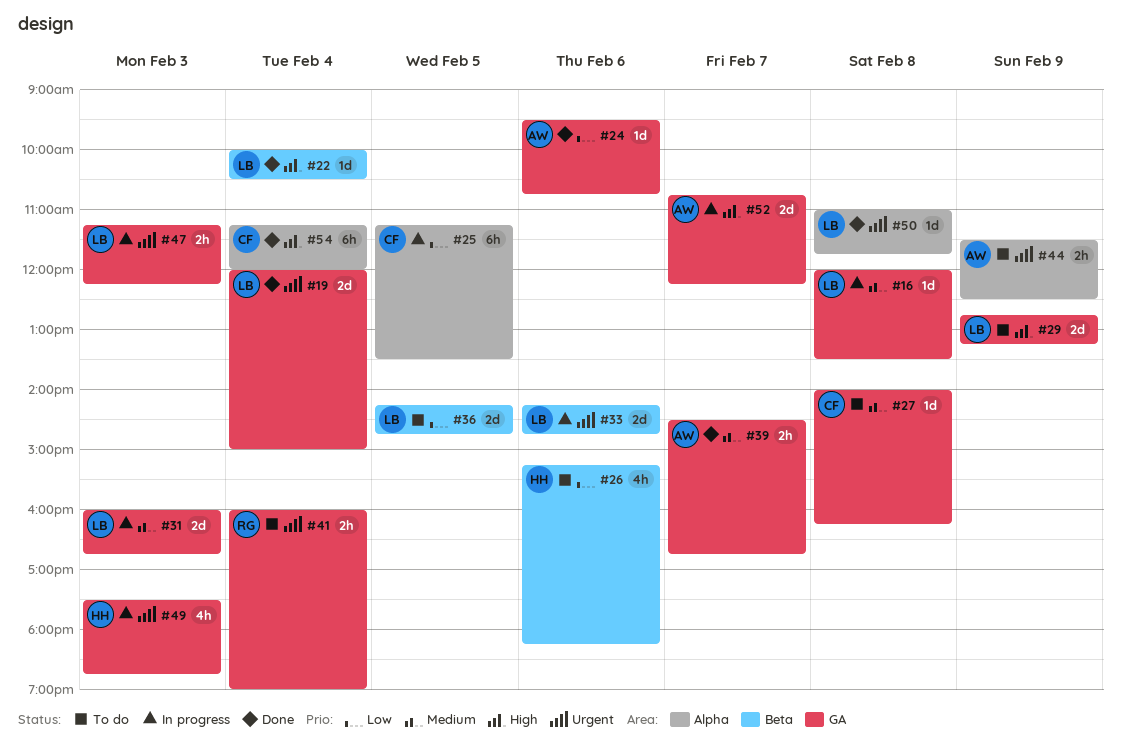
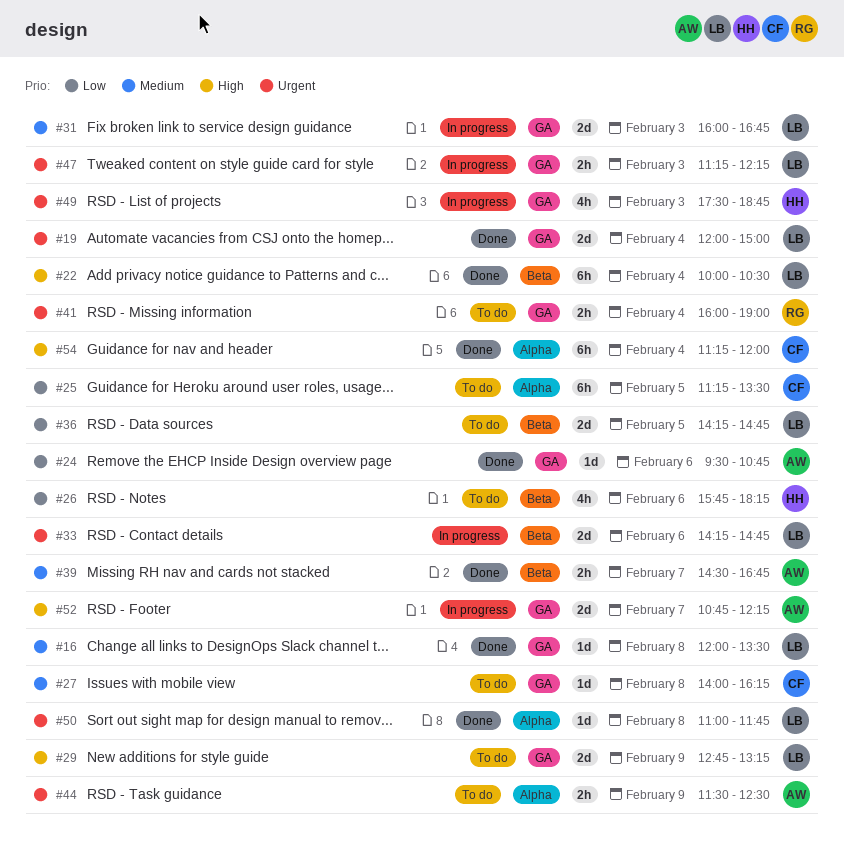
#16, status: In progress -> Done
#22, estimate: 1d -> 6h
#25, status: In progress -> To do
#26, begins: 15:15 -> 15:45
#39, label: GA -> Beta

